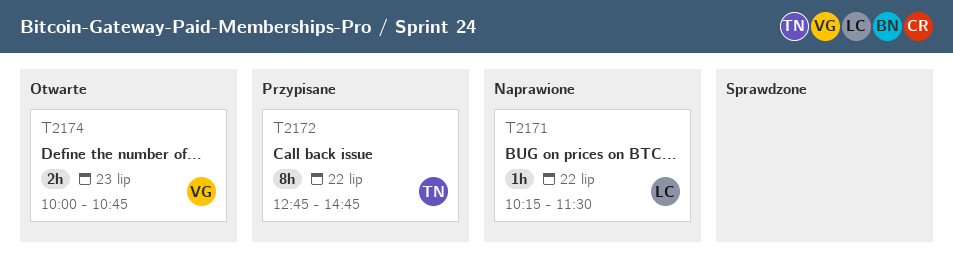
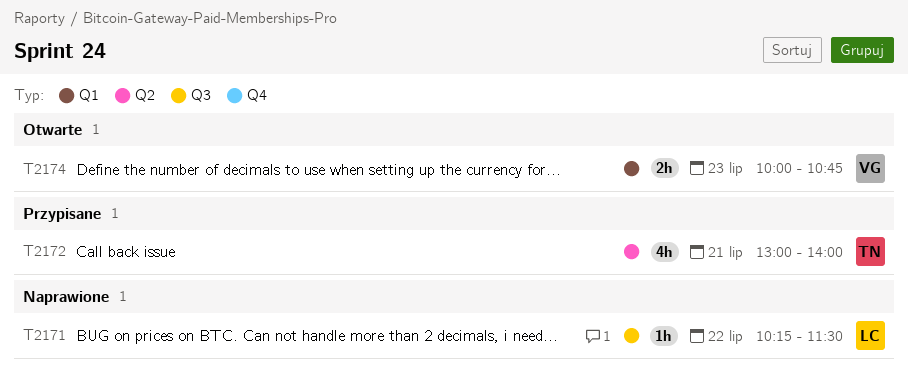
T2172, estimate: 8h -> 4h
T2172, day: Jul 22 -> Jul 21
T2172, begins: 12:45 -> 13:00
T2172, ends: 14:45 -> 14:00

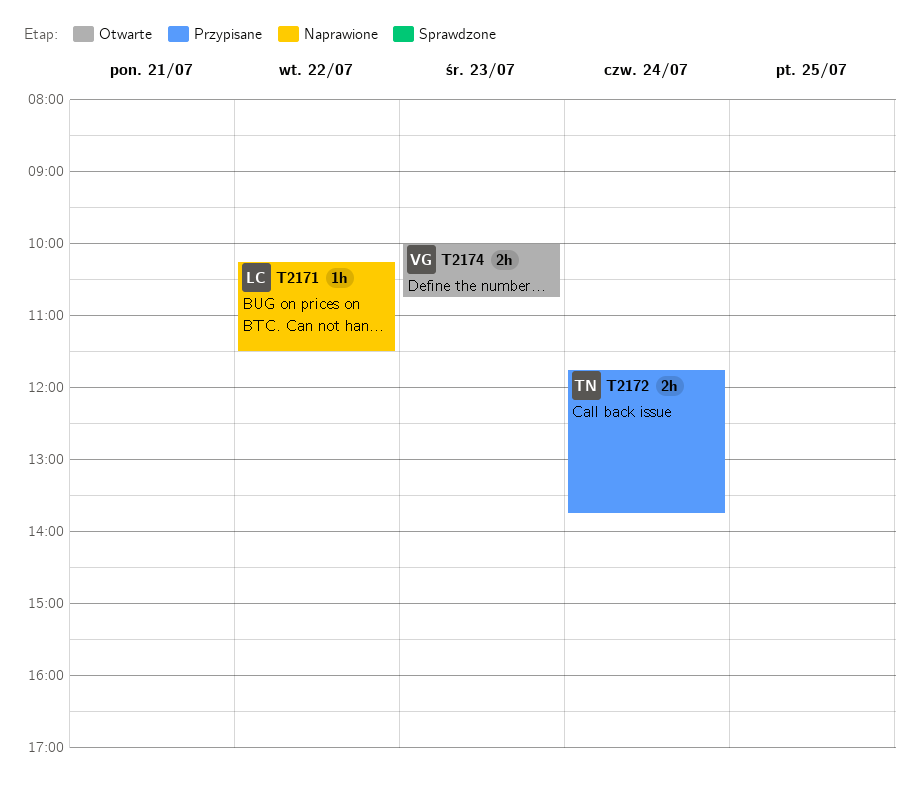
T2172, estimate: 4h -> 2h
T2172, day: Jul 21 -> Jul 24
T2172, begins: 13:00 -> 11:45
T2172, ends: 14:00 -> 13:45

